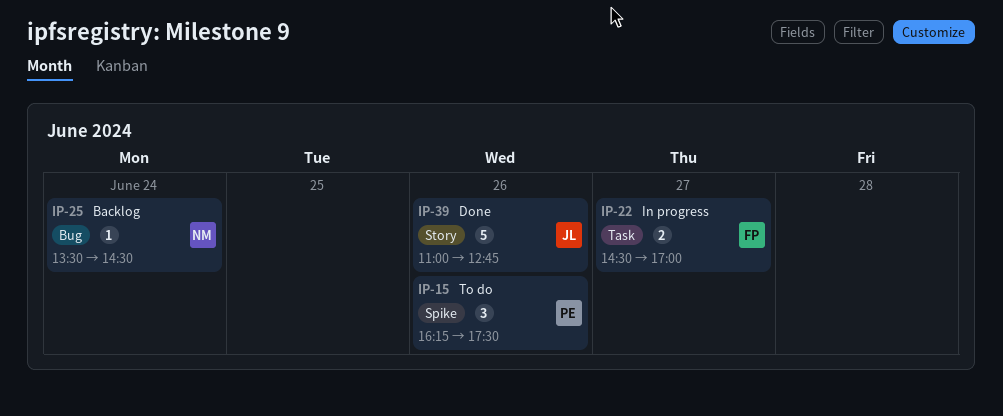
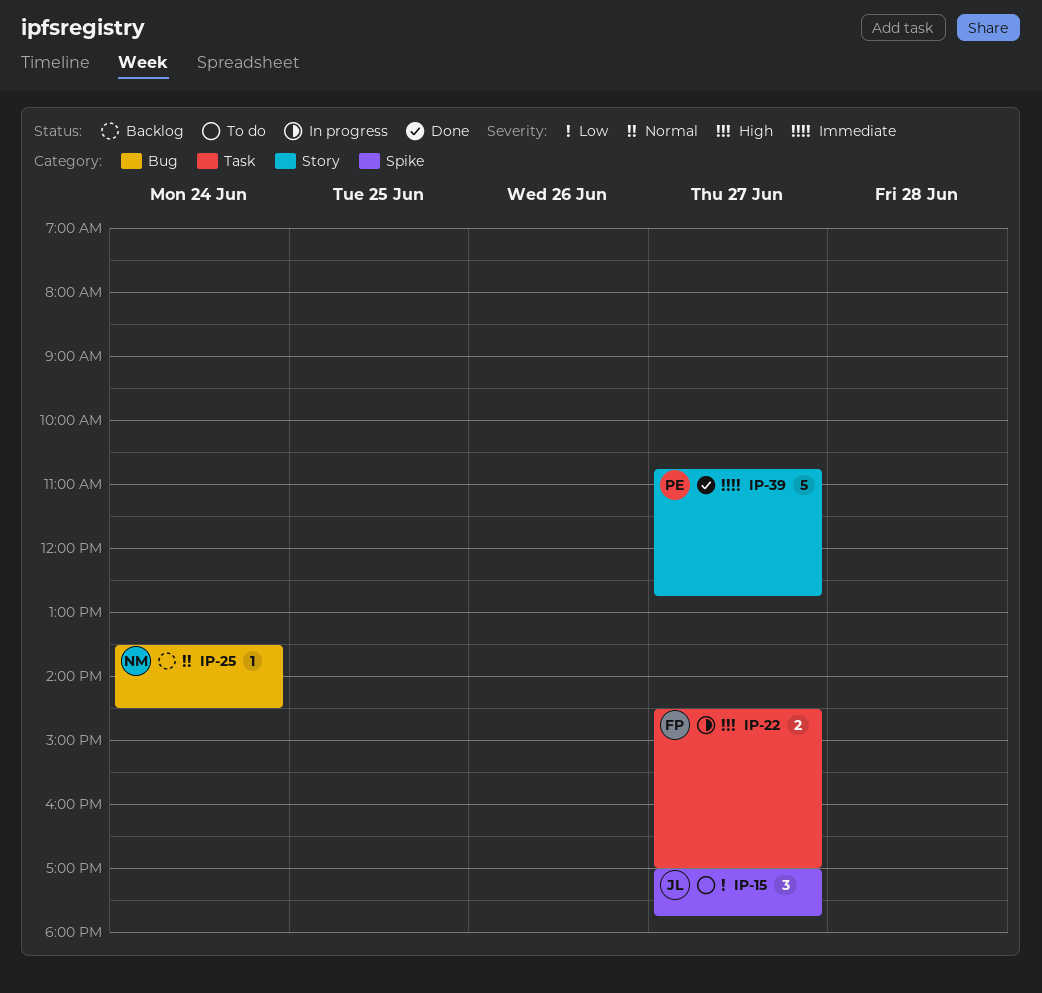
IP-15, owner: PE -> JL
IP-15, day: Jun 26 -> Jun 27
IP-15, begins: 16:15 -> 17:00
IP-15, ends: 17:30 -> 17:45
IP-39, owner: JL -> PE
IP-39, day: Jun 26 -> Jun 27
IP-39, begins: 11:00 -> 10:45

